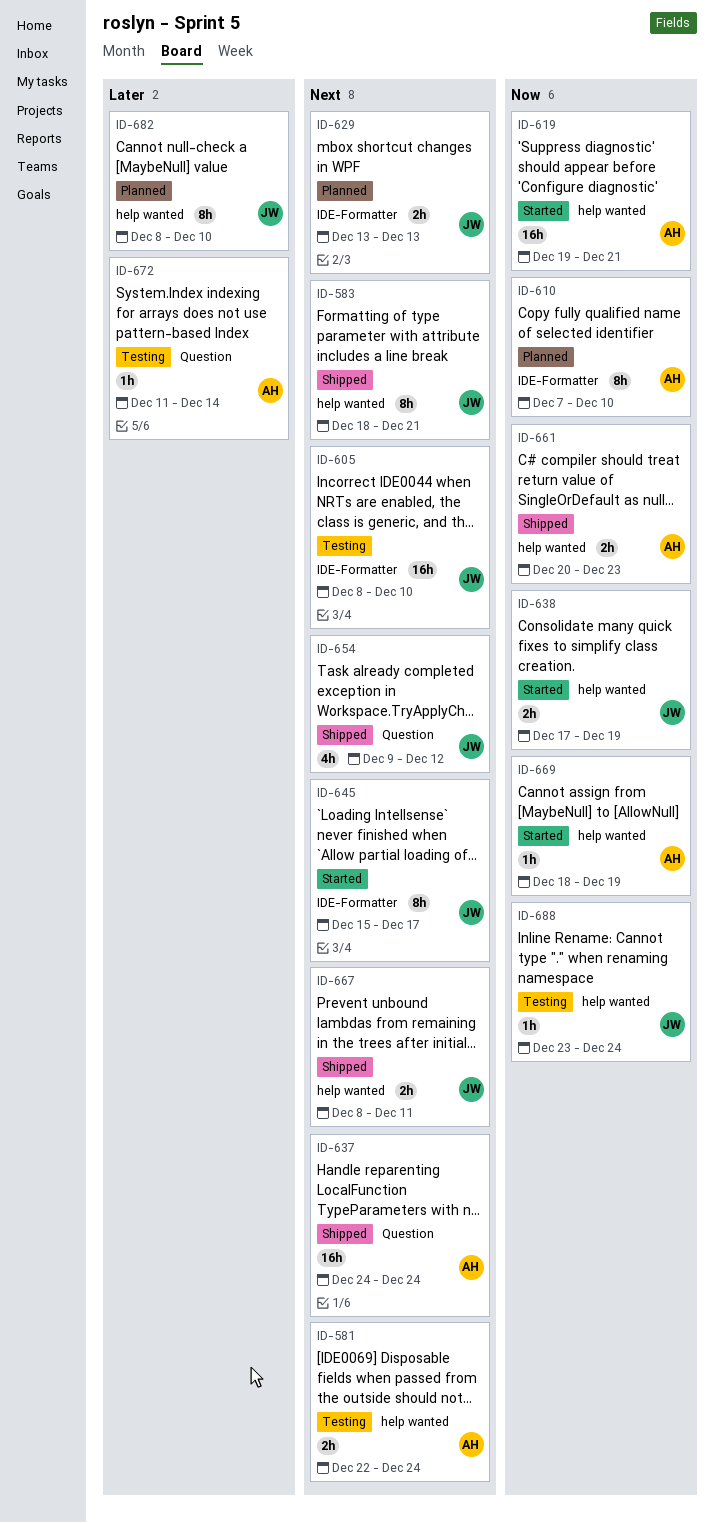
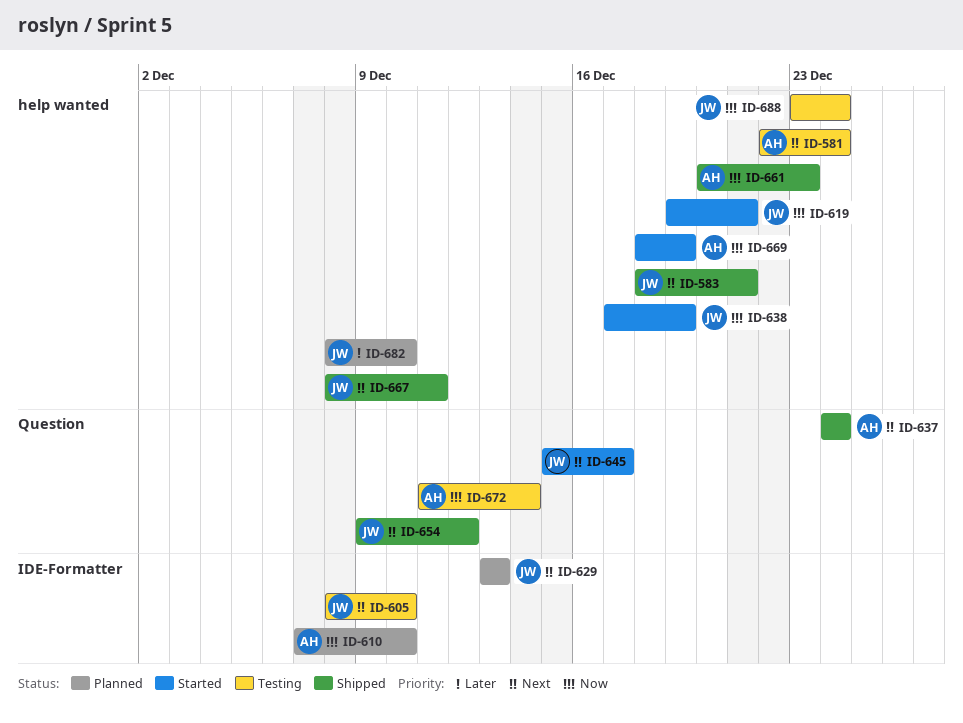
ID-619, owner: AH -> JW
ID-645, label: IDE-Formatter -> Question
ID-672, priority: Later -> Now

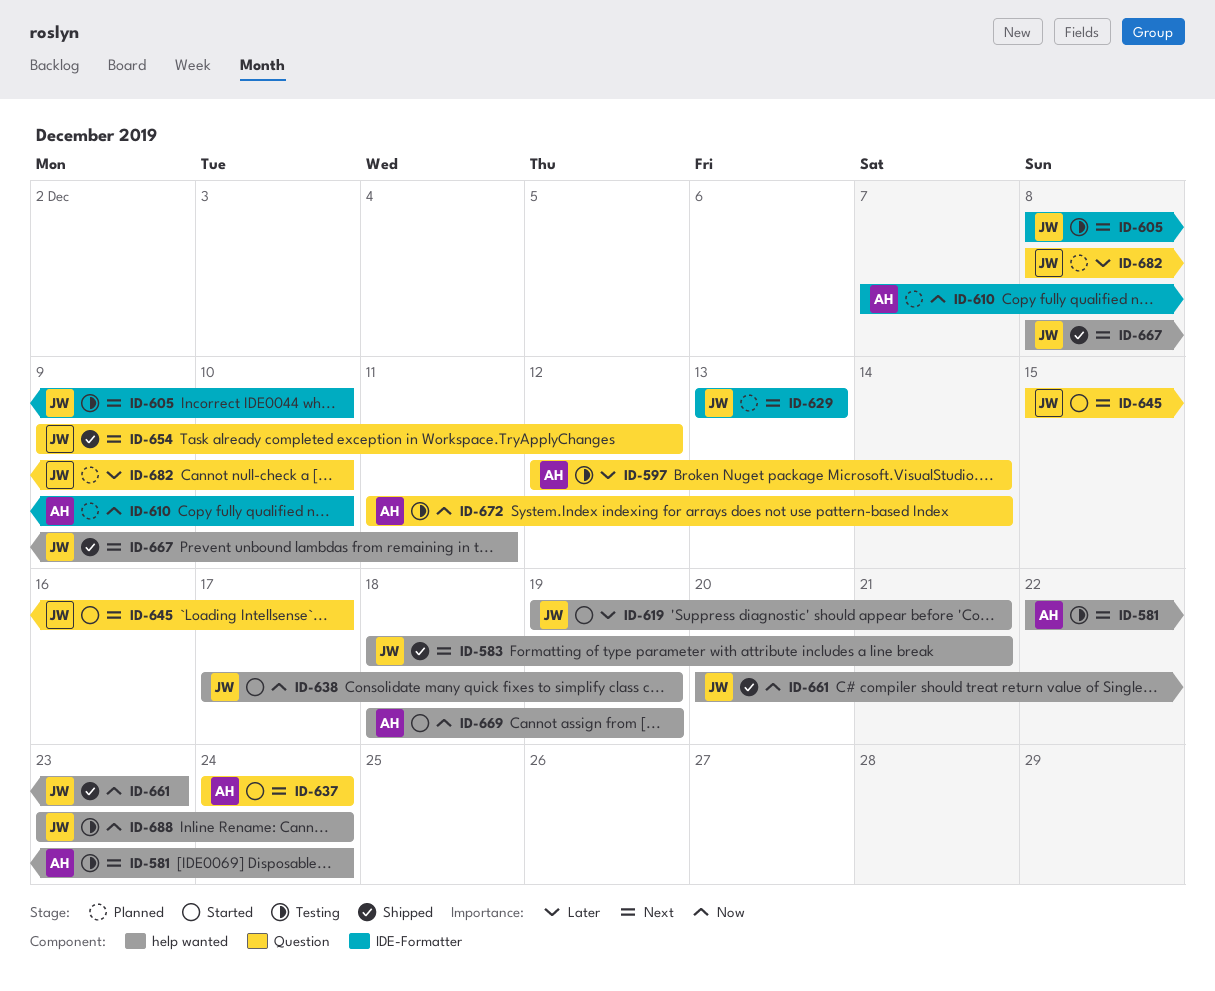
ID-597: none -> present
ID-619, priority: Now -> Later
ID-637, status: Shipped -> Started
ID-661, owner: AH -> JW
ID-682, label: help wanted -> Question

